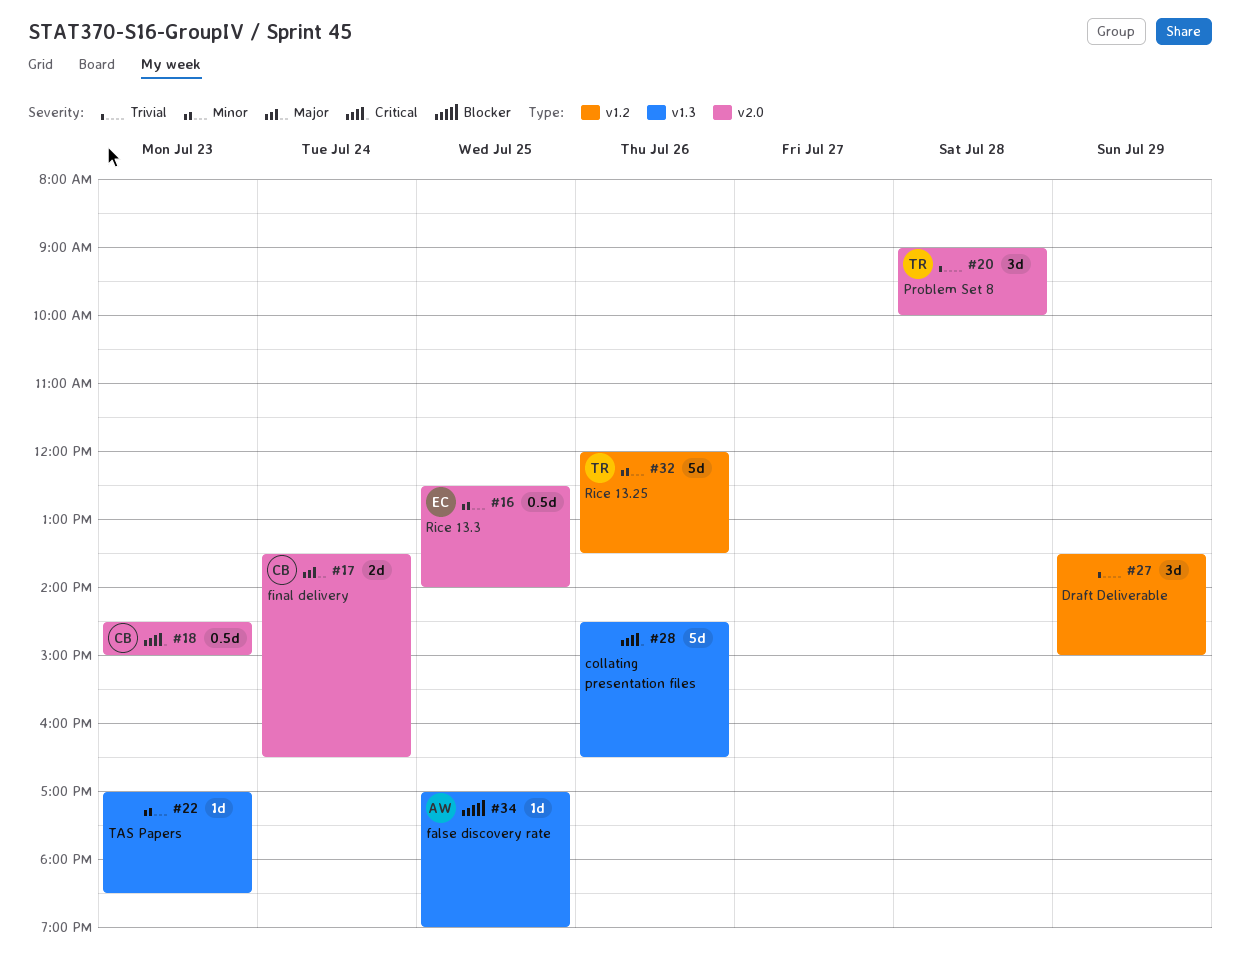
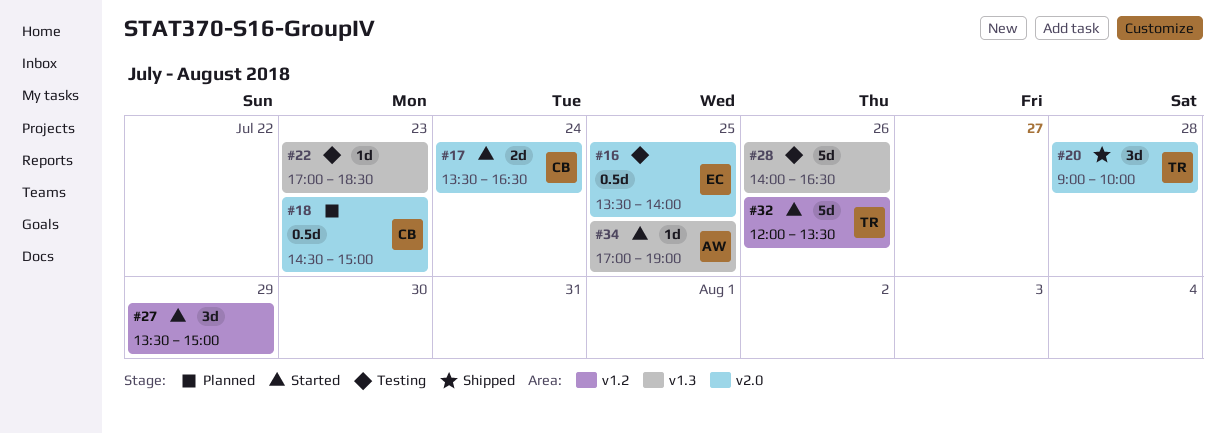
#16, begins: 12:30 -> 13:30
#28, begins: 14:30 -> 14:00

